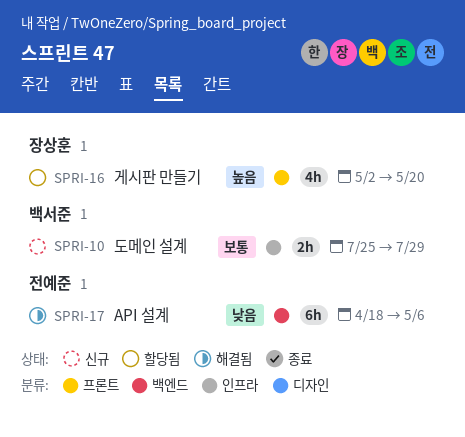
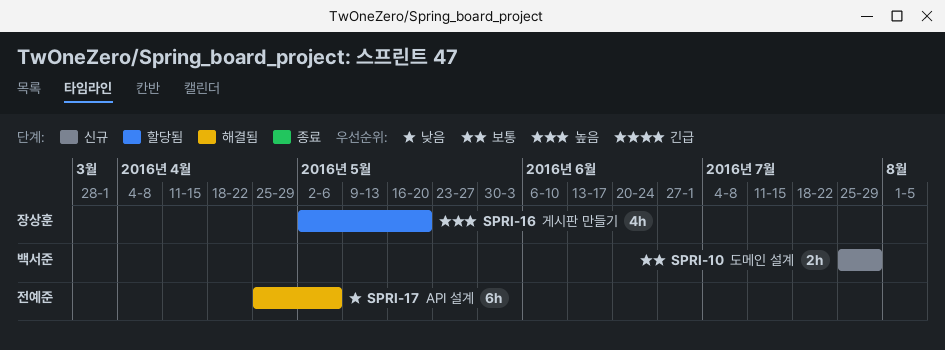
SPRI-17, start: Apr 18 -> Apr 25

